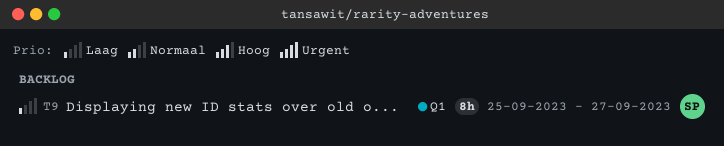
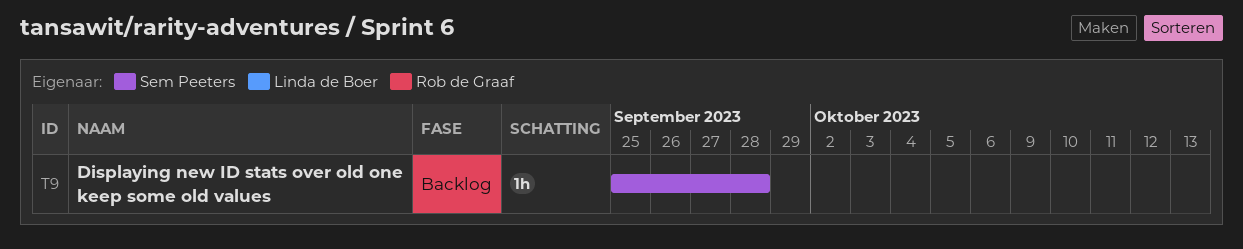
T9, estimate: 8h -> 1h
T9, due: Sep 27 -> Sep 28

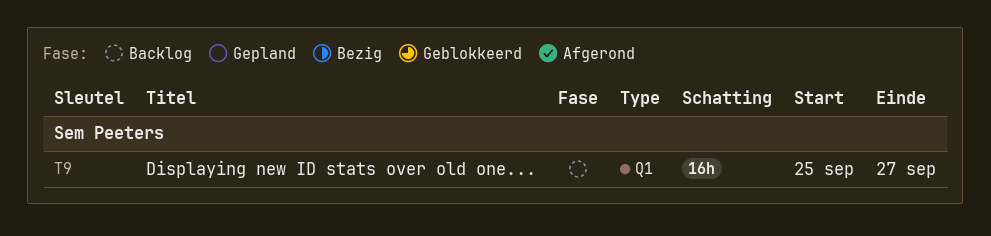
T9, estimate: 1h -> 16h
T9, due: Sep 28 -> Sep 27

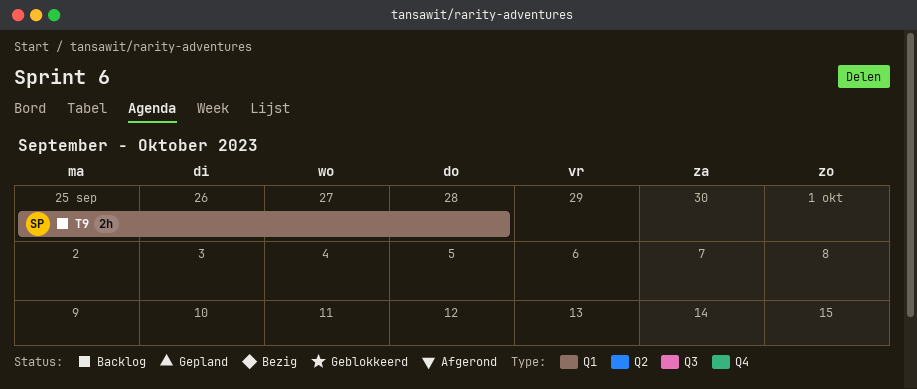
T9, estimate: 16h -> 2h
T9, due: Sep 27 -> Sep 28

